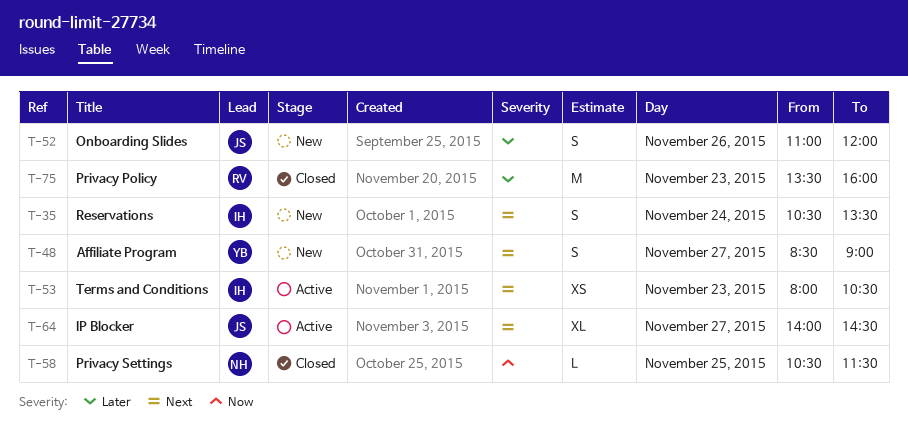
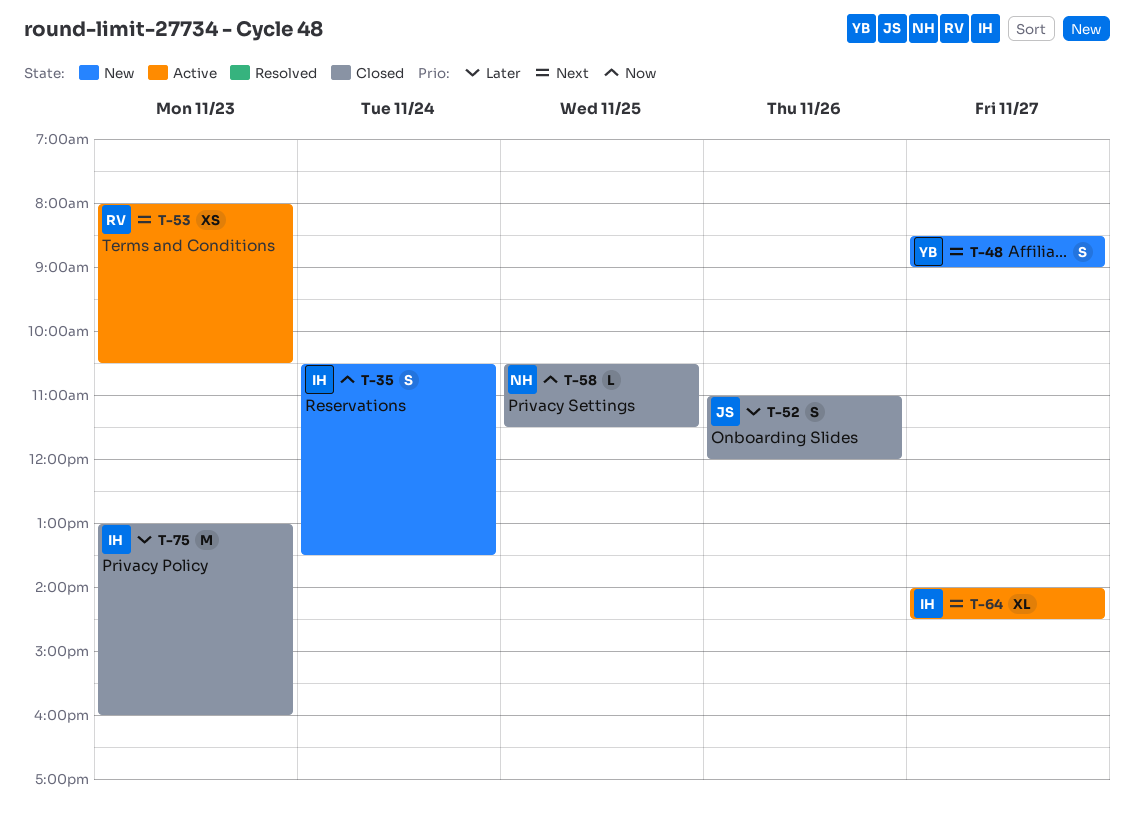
T-35, priority: Next -> Now
T-52, status: New -> Closed
T-53, owner: IH -> RV
T-64, owner: JS -> IH
T-75, owner: RV -> IH
T-75, begins: 13:30 -> 13:00

